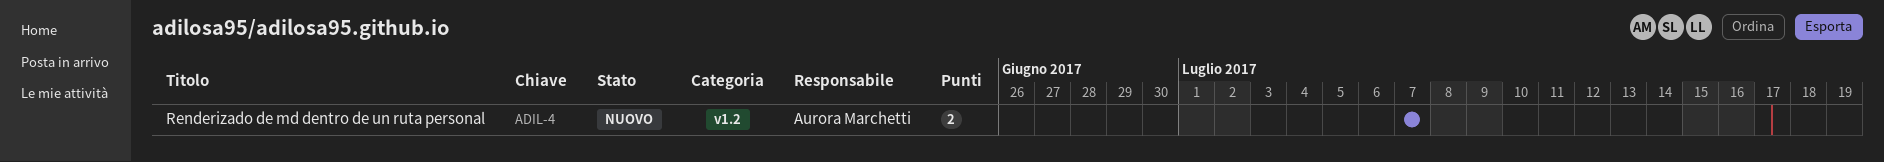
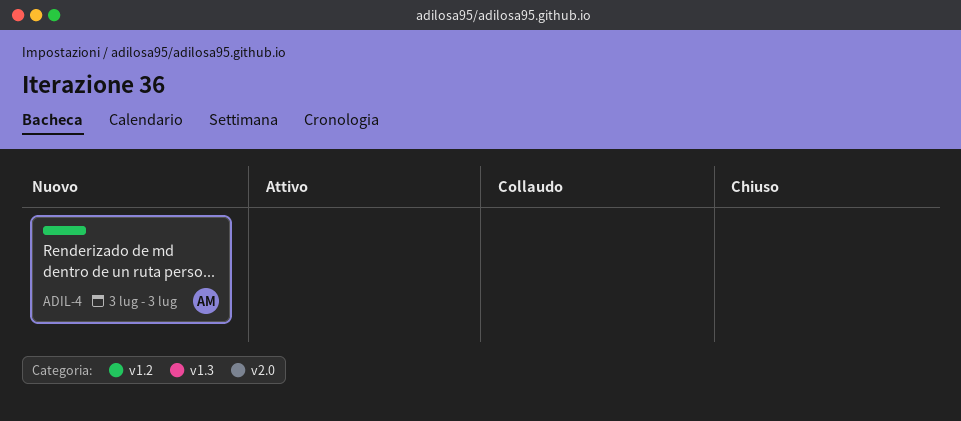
ADIL-4, start: Jul 7 -> Jul 3
ADIL-4, due: Jul 7 -> Jul 3

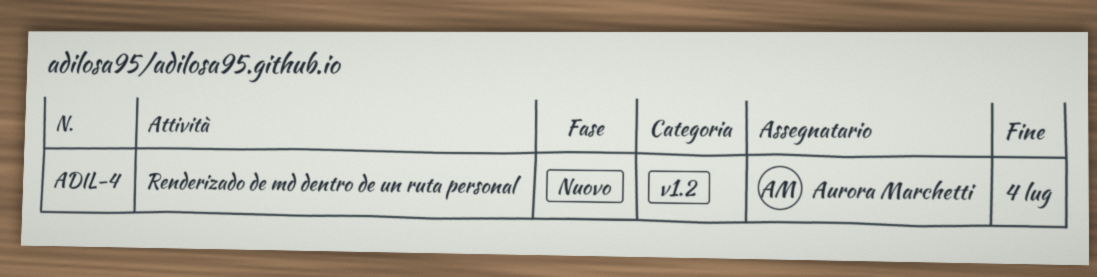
ADIL-4, due: Jul 3 -> Jul 4

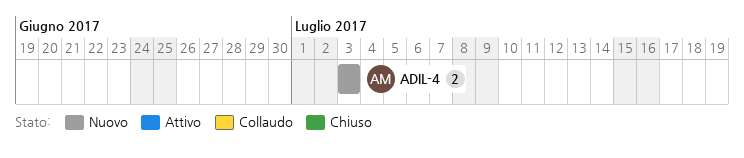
ADIL-4, due: Jul 4 -> Jul 3

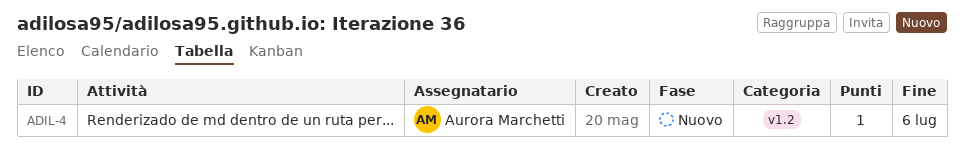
ADIL-4, estimate: 2 -> 1
ADIL-4, due: Jul 3 -> Jul 6

